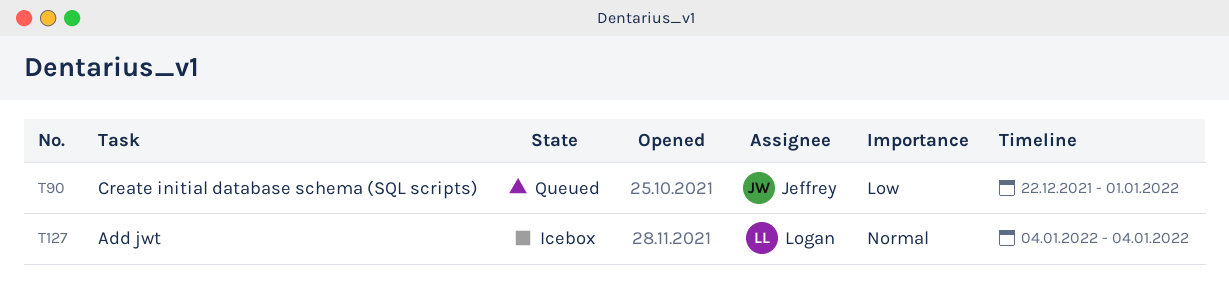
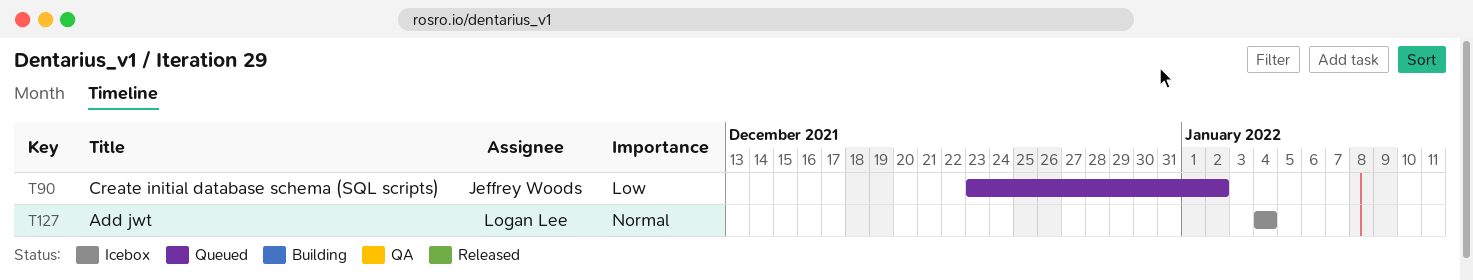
T90, start: Dec 22 -> Dec 23
T90, due: Jan 1 -> Jan 2

